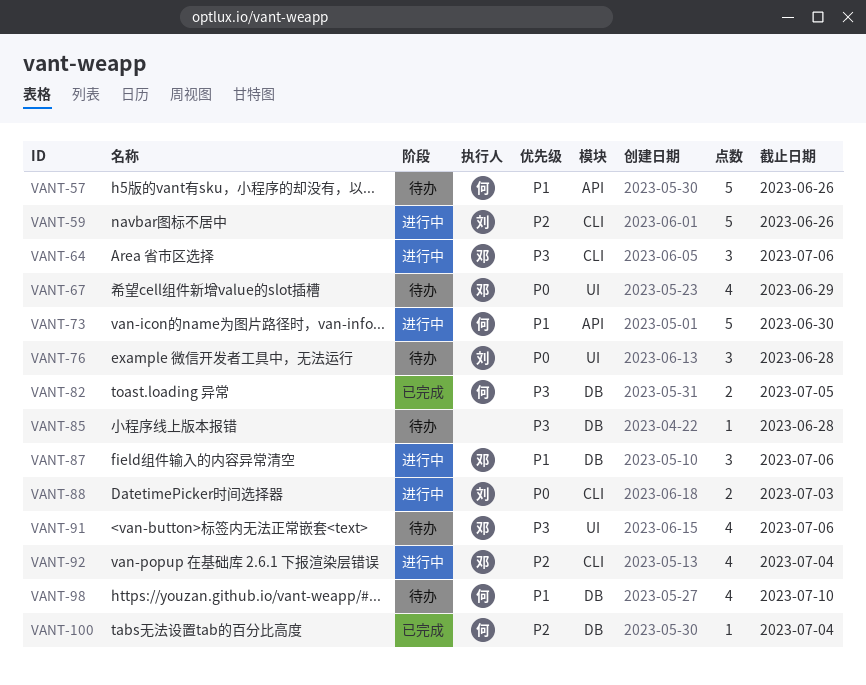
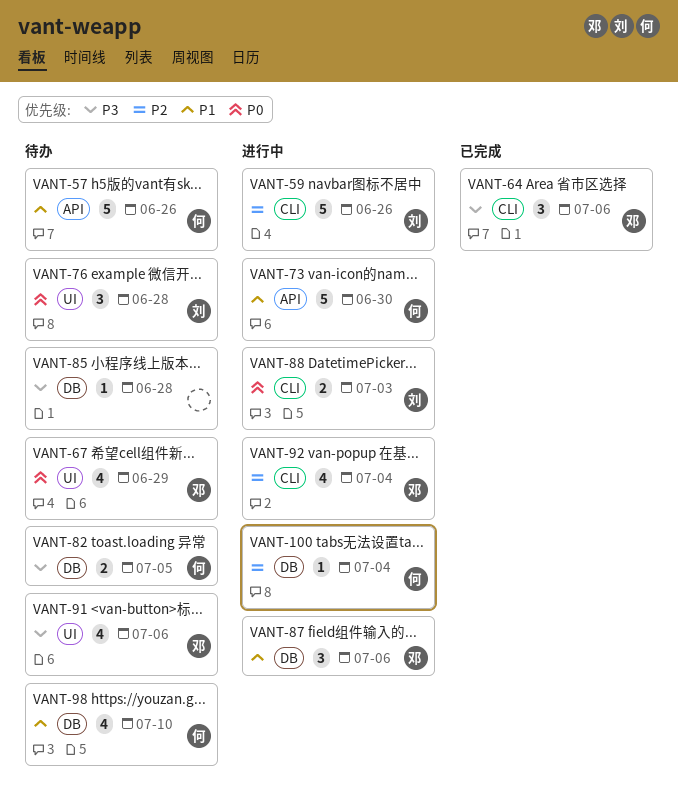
VANT-64, status: 进行中 -> 已完成
VANT-82, status: 已完成 -> 待办
VANT-100, status: 已完成 -> 进行中

